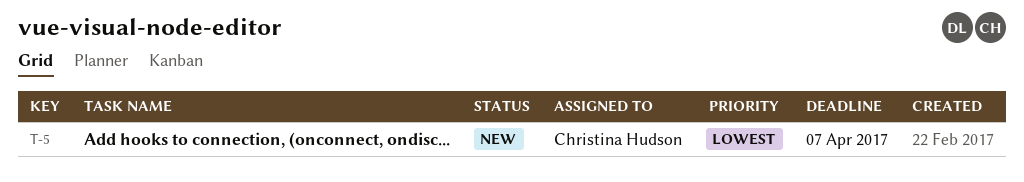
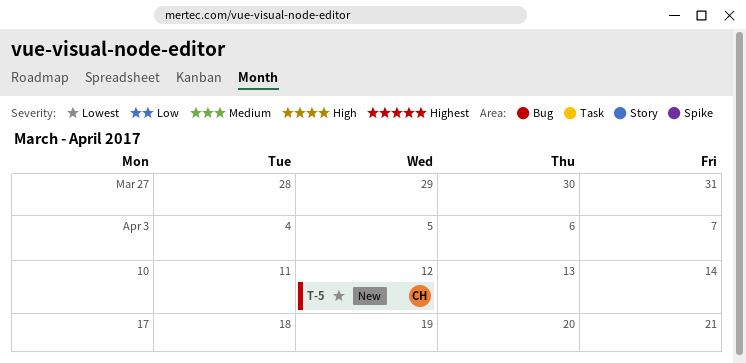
T-5, due: Apr 7 -> Apr 12

